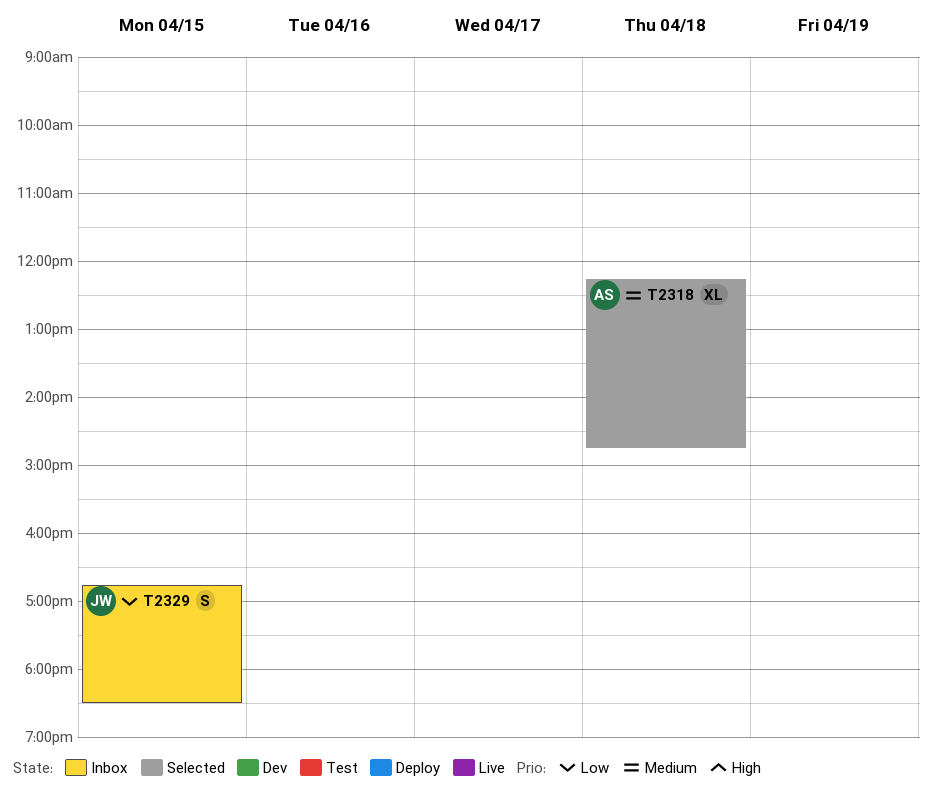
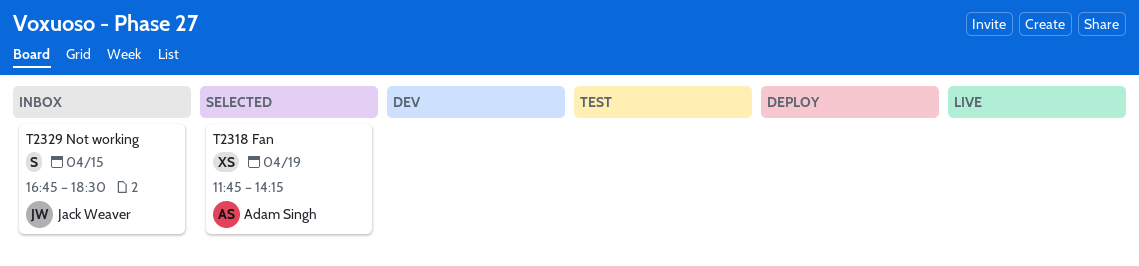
T2318, estimate: XL -> XS
T2318, day: Apr 18 -> Apr 19
T2318, begins: 12:15 -> 11:45
T2318, ends: 14:45 -> 14:15

